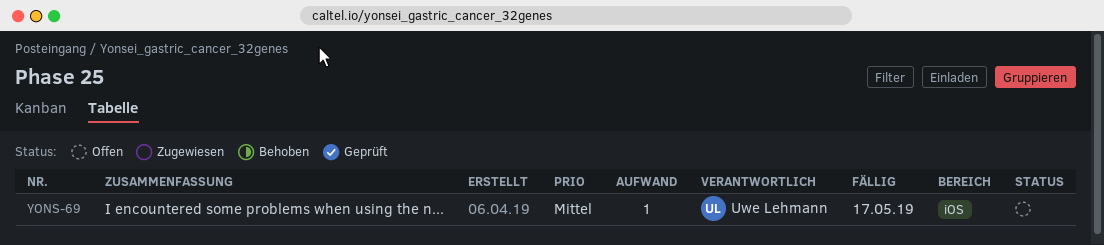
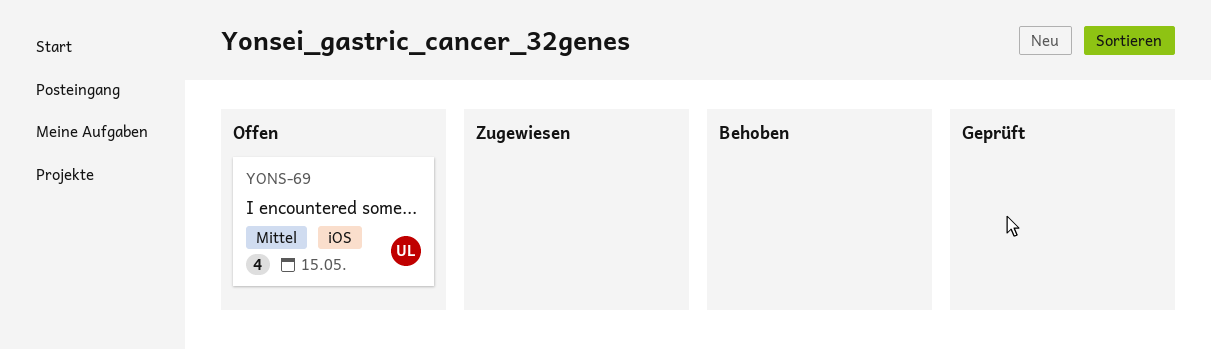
YONS-69, estimate: 1 -> 4
YONS-69, due: May 17 -> May 15

